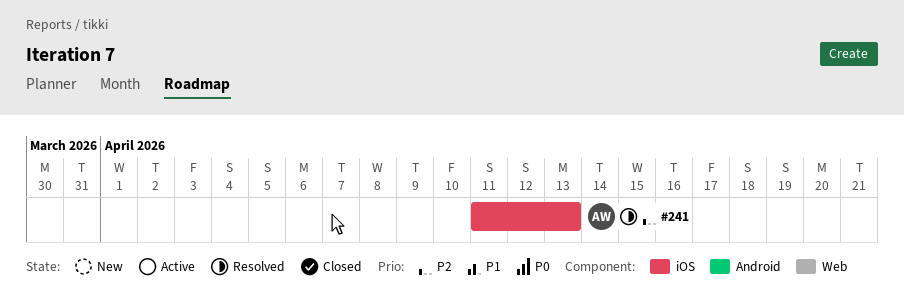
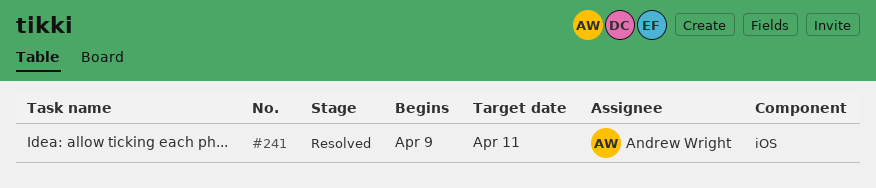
#241, start: Apr 11 -> Apr 9
#241, due: Apr 13 -> Apr 11

